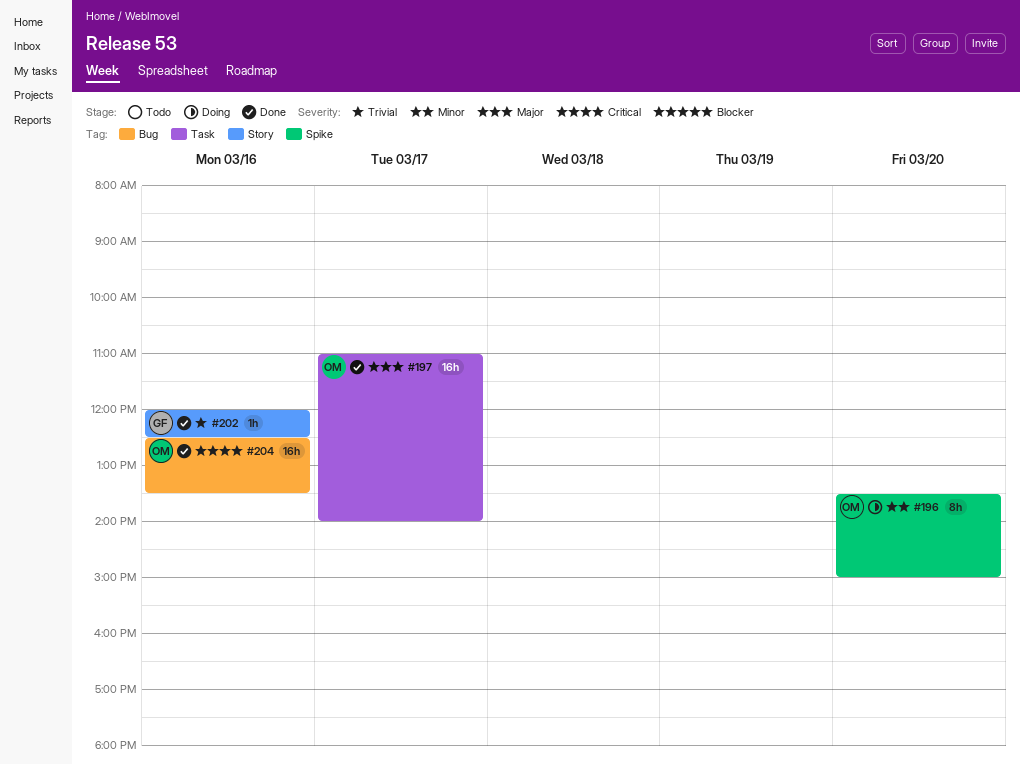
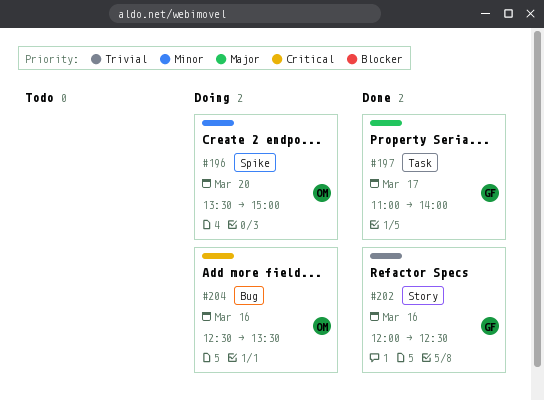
#197, owner: OM -> GF
#204, status: Done -> Doing

